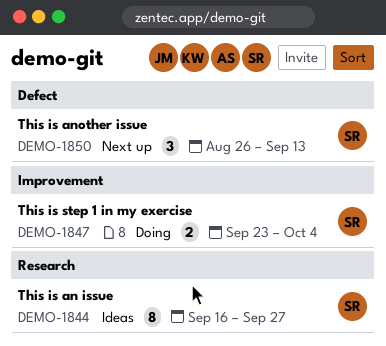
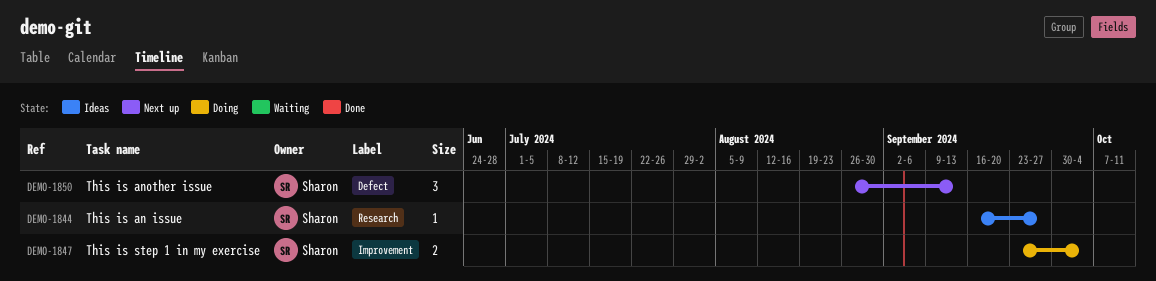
DEMO-1844, estimate: 8 -> 1

